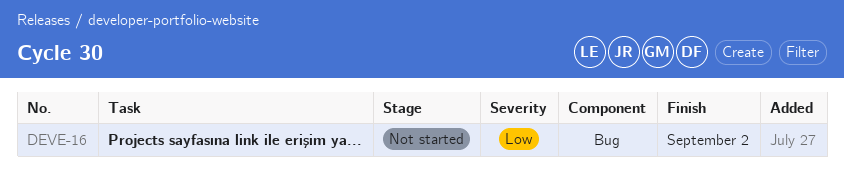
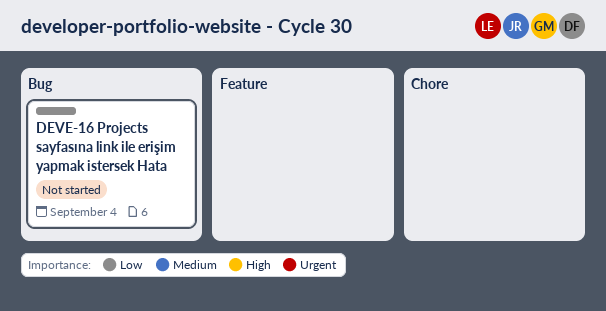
DEVE-16, due: Sep 2 -> Sep 4

